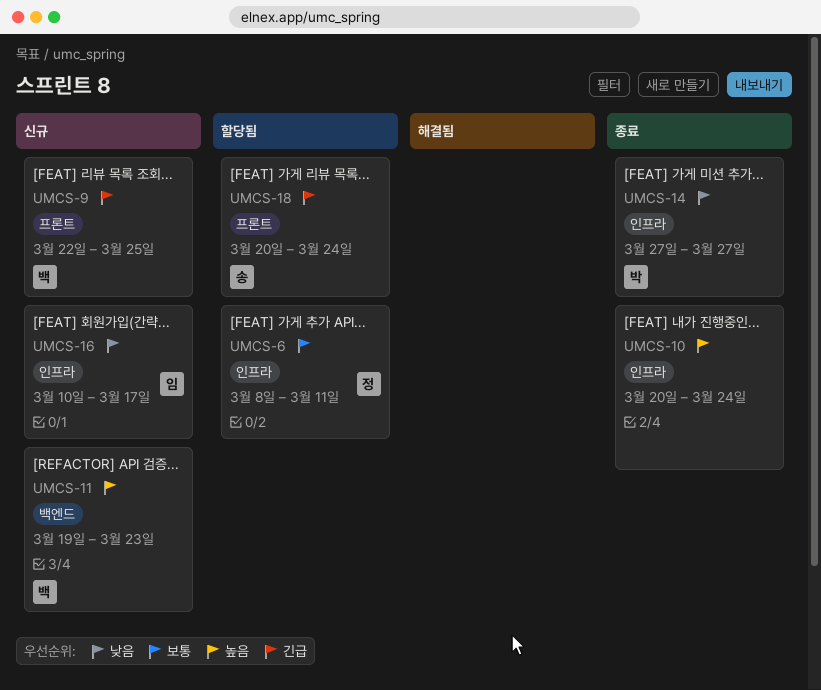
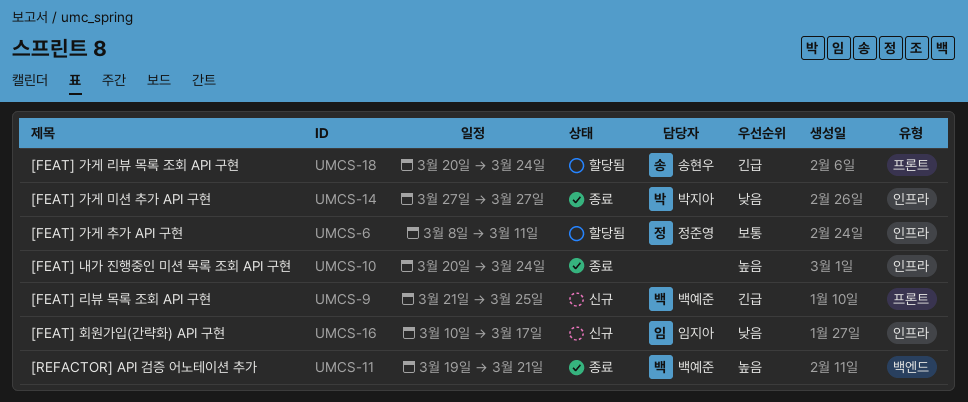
UMCS-9, start: Mar 22 -> Mar 21
UMCS-11, status: 신규 -> 종료
UMCS-11, due: Mar 23 -> Mar 21

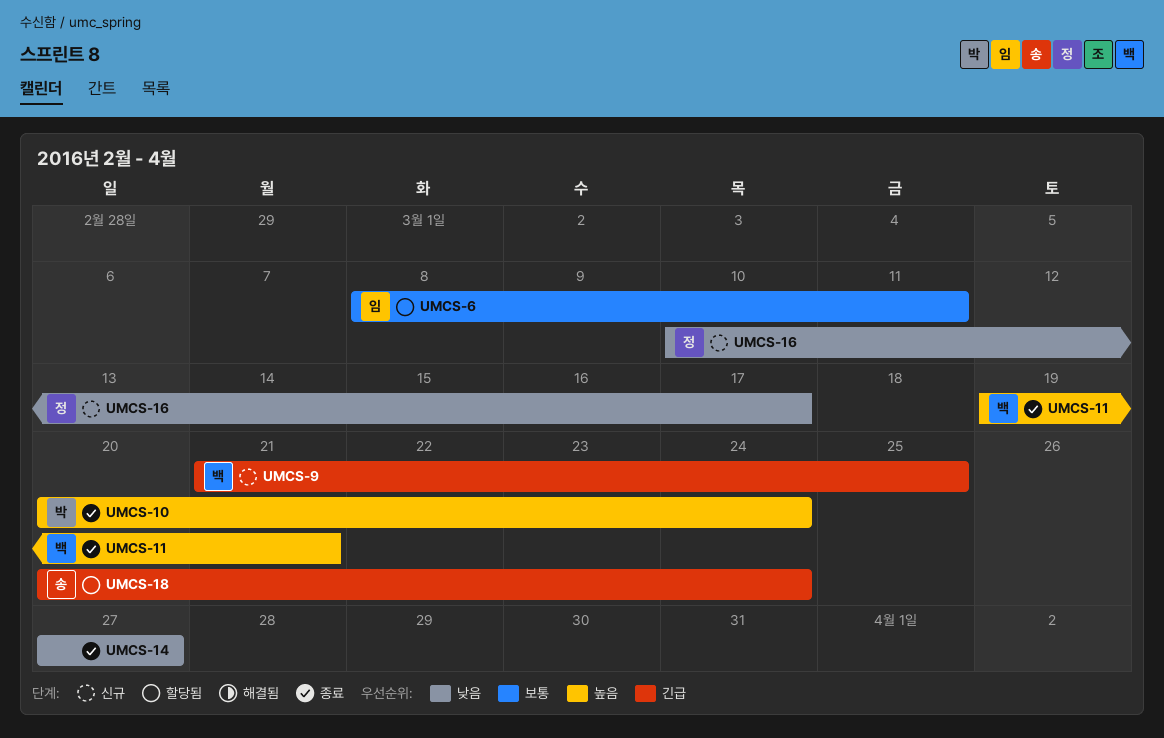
UMCS-6, owner: 정준영 -> 임지아
UMCS-10, owner: none -> 박지아
UMCS-14, owner: 박지아 -> none
UMCS-16, owner: 임지아 -> 정준영

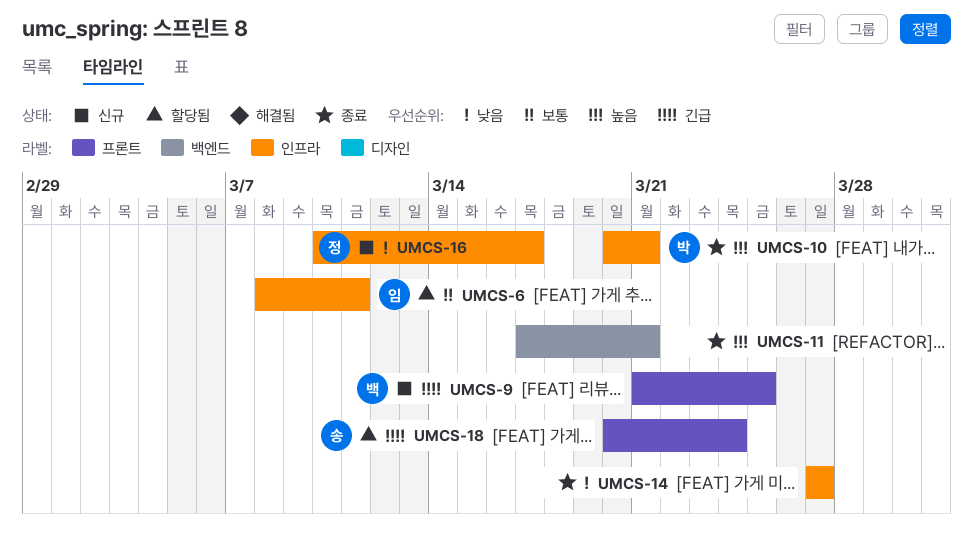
UMCS-10, due: Mar 24 -> Mar 21
UMCS-11, owner: 백 -> none
UMCS-11, start: Mar 19 -> Mar 17

